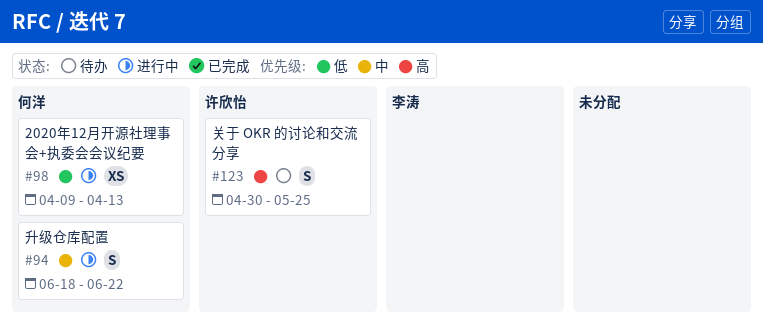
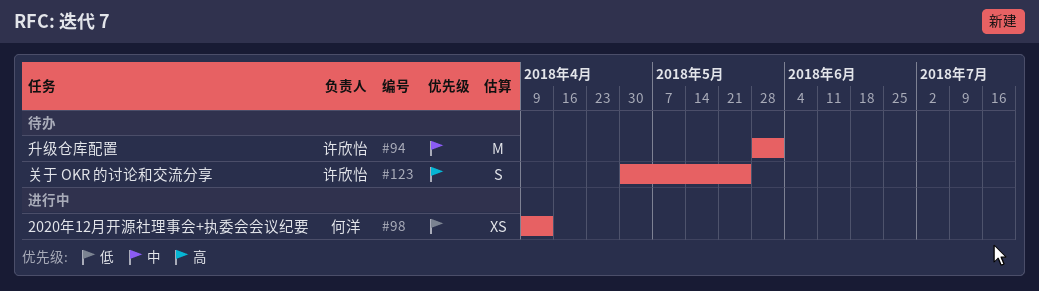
#94, status: 进行中 -> 待办
#94, owner: 何洋 -> 许欣怡
#94, estimate: S -> M
#94, start: Jun 18 -> May 28
#94, due: Jun 22 -> Jun 1

